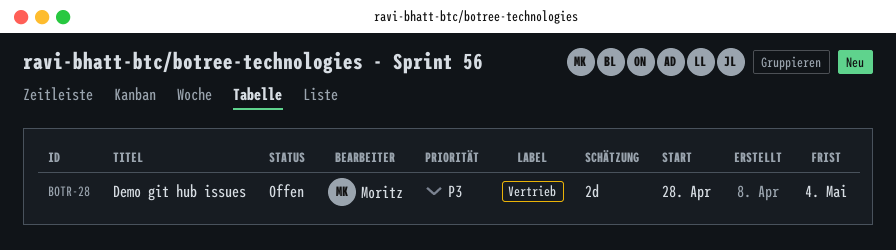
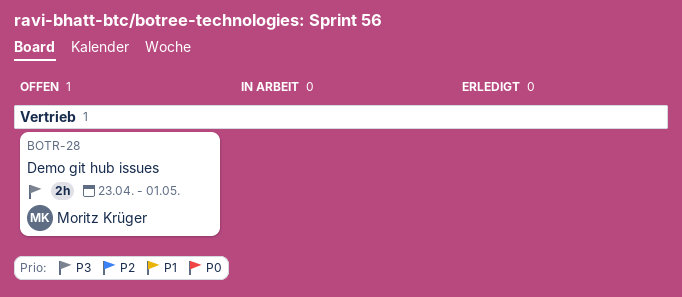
BOTR-28, estimate: 2d -> 2h
BOTR-28, start: Apr 28 -> Apr 23
BOTR-28, due: May 4 -> May 1

